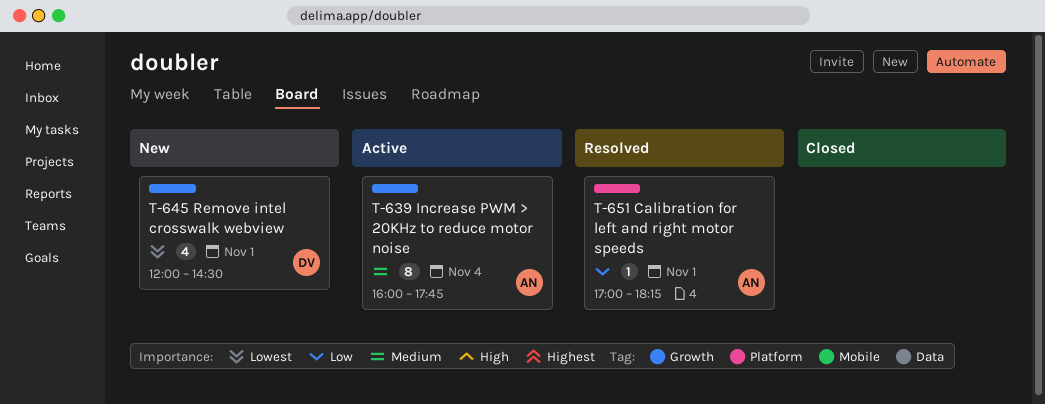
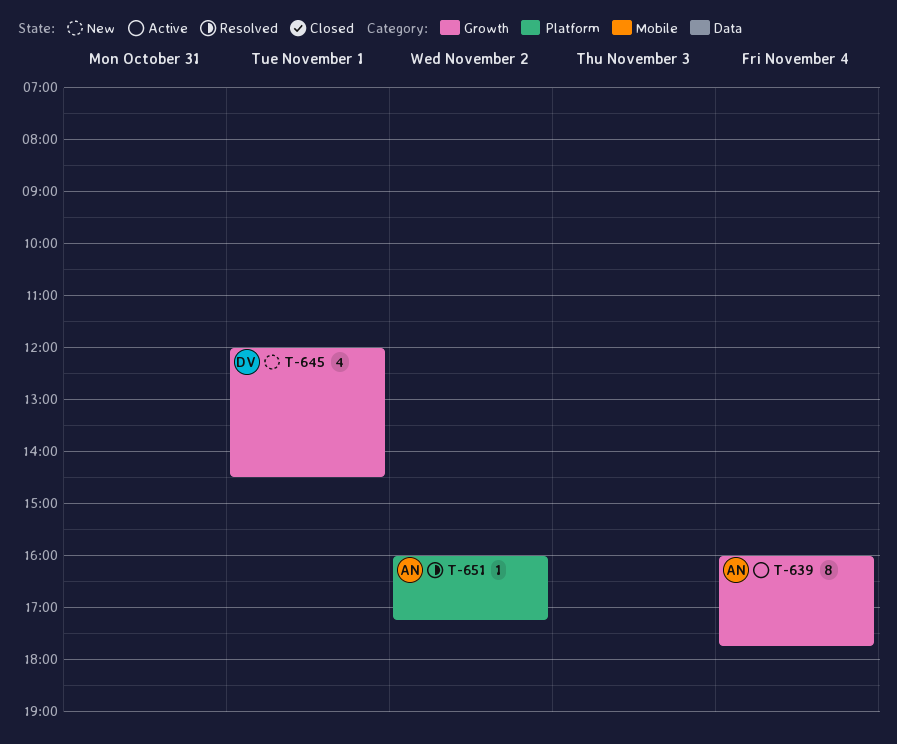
T-651, day: Nov 1 -> Nov 2
T-651, begins: 17:00 -> 16:00
T-651, ends: 18:15 -> 17:15

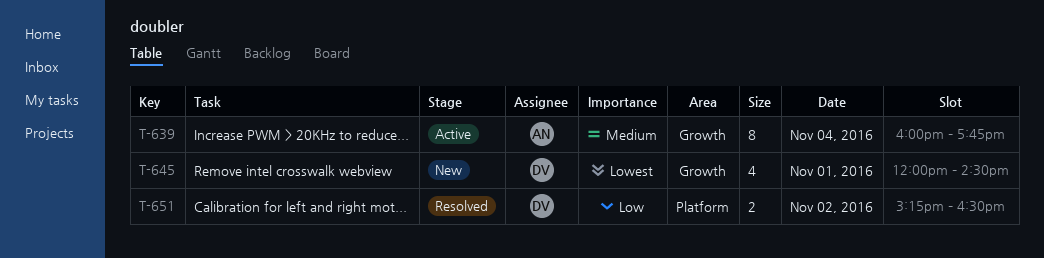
T-651, owner: AN -> DV
T-651, estimate: 1 -> 2
T-651, begins: 16:00 -> 15:15
T-651, ends: 17:15 -> 16:30

